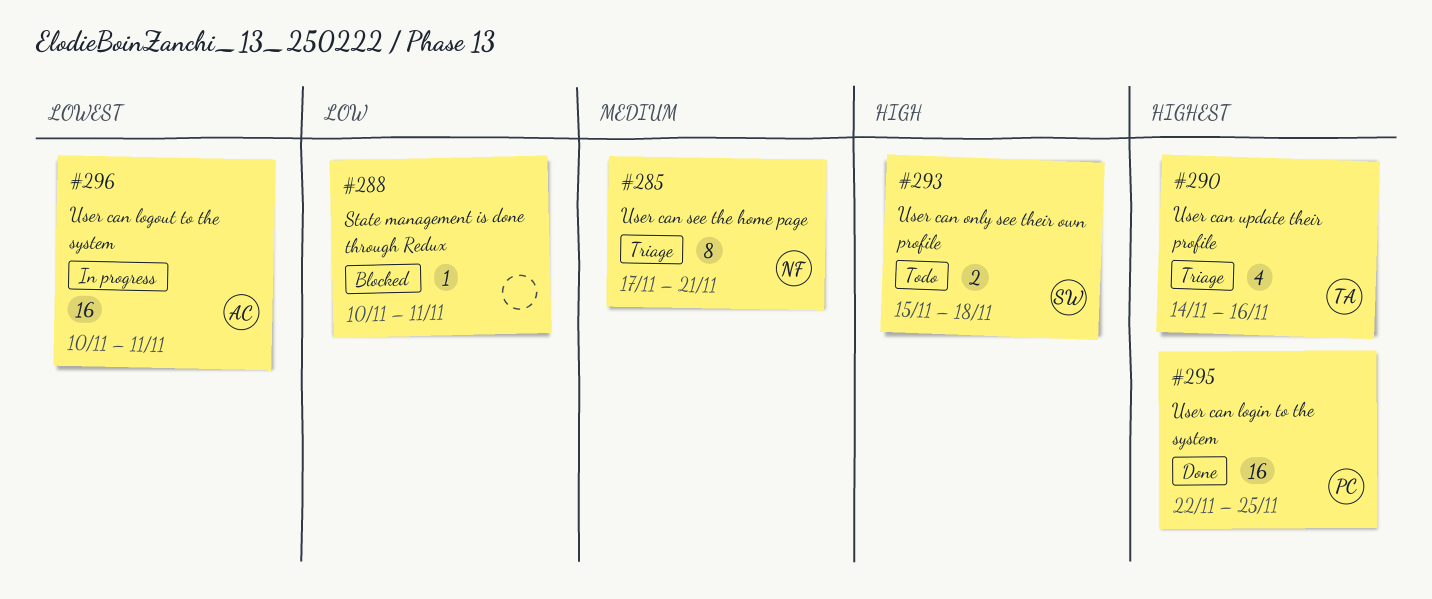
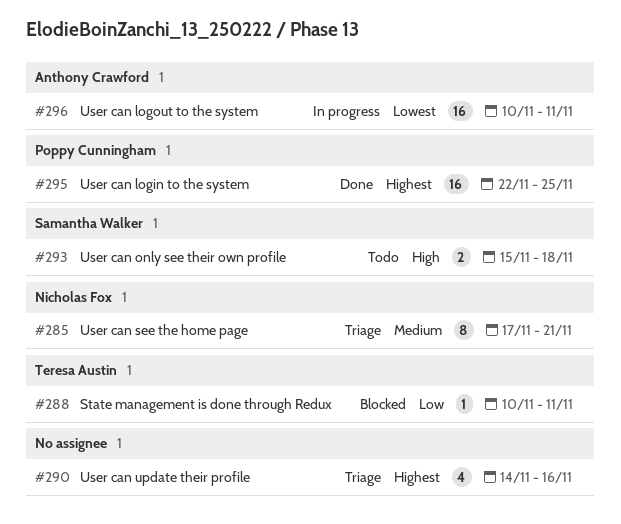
#288, owner: none -> Teresa Austin
#290, owner: Teresa Austin -> none

